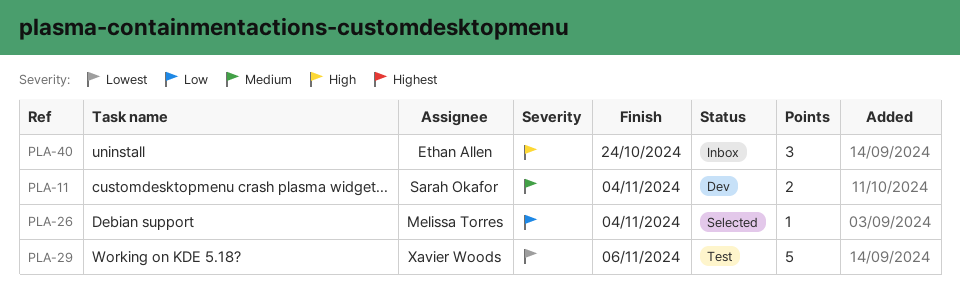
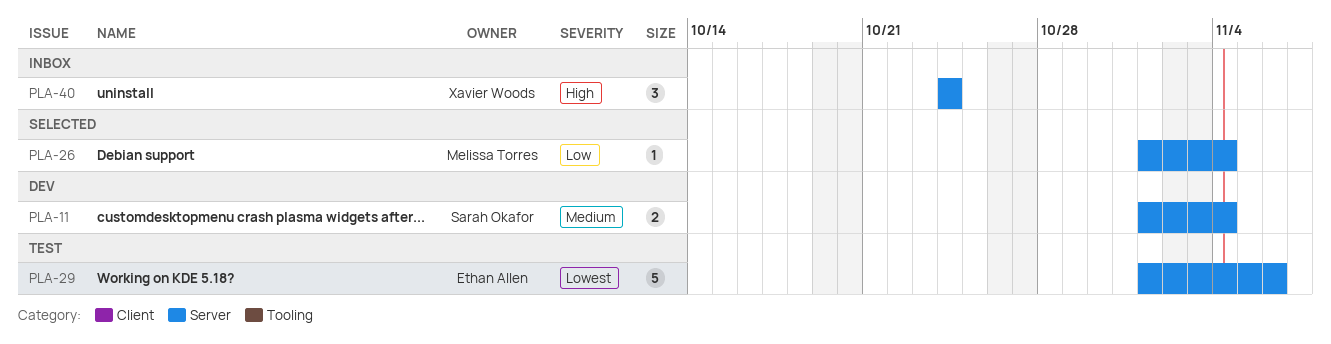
PLA-29, owner: Xavier Woods -> Ethan Allen
PLA-40, owner: Ethan Allen -> Xavier Woods

